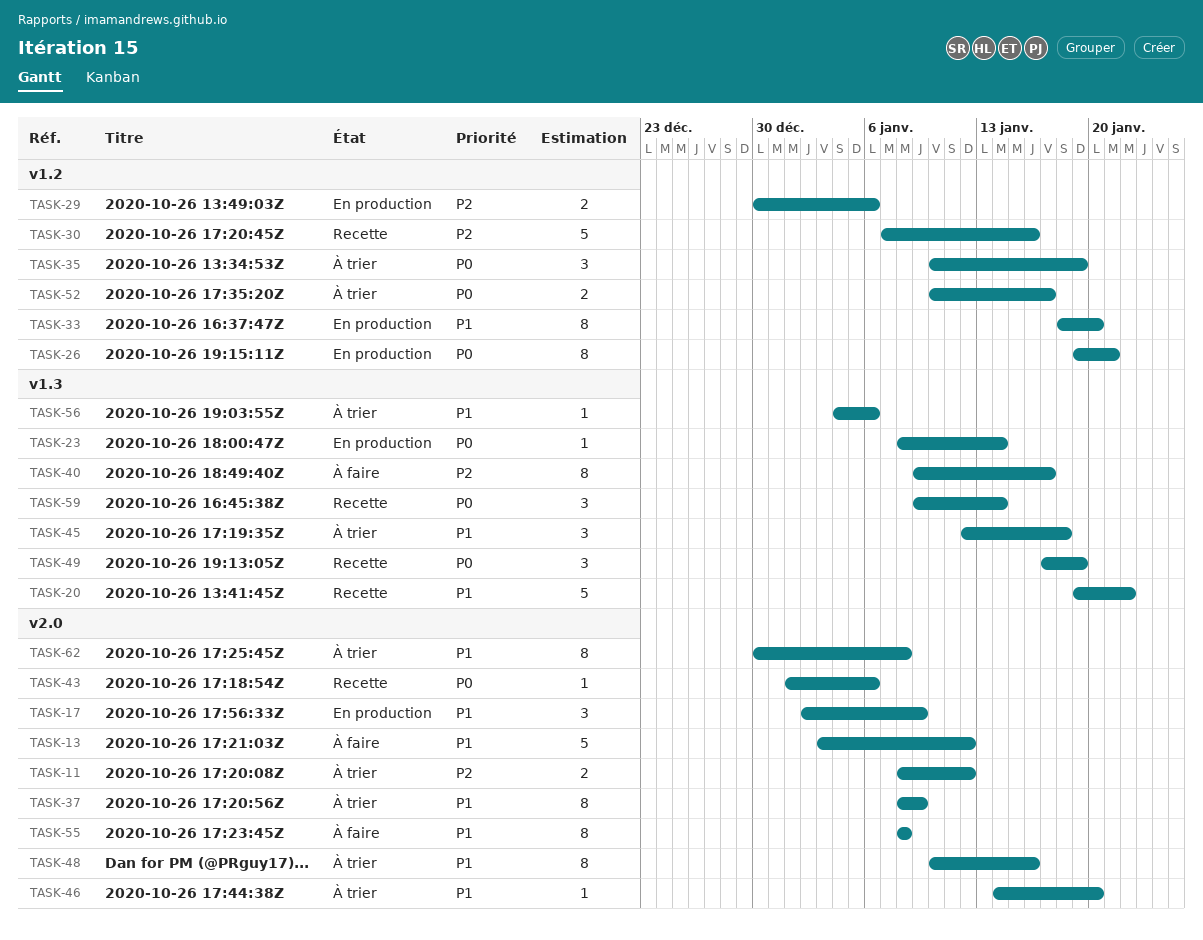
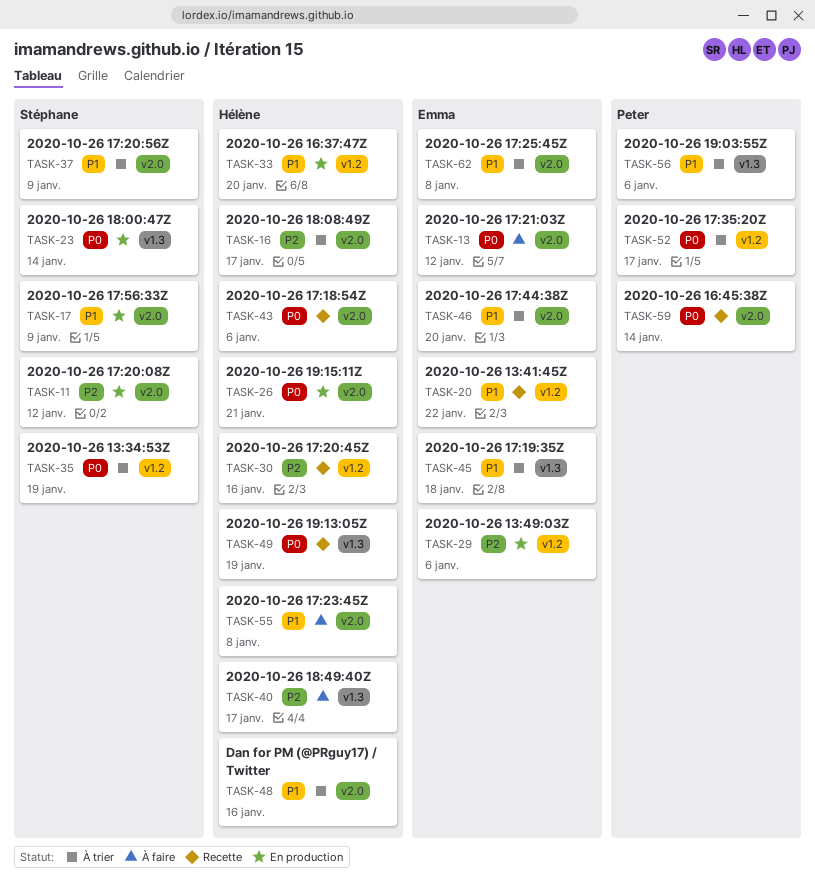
TASK-11, status: À trier -> En production
TASK-13, priority: P1 -> P0
TASK-16: none -> present
TASK-20, label: v1.3 -> v1.2
TASK-26, label: v1.2 -> v2.0
TASK-59, label: v1.3 -> v2.0

